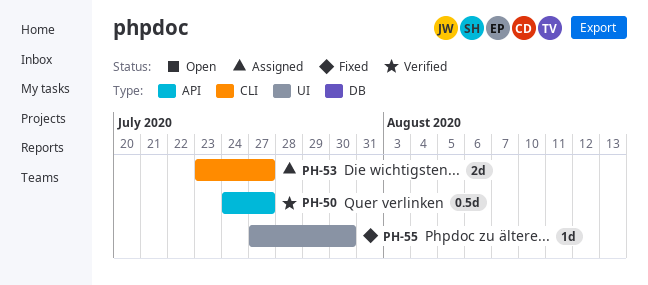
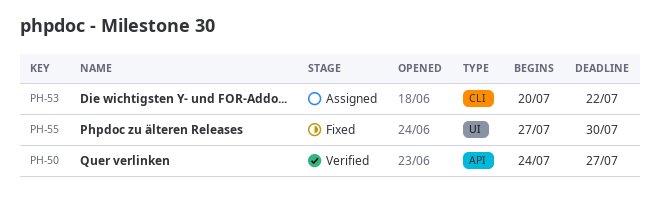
PH-53, start: Jul 23 -> Jul 20
PH-53, due: Jul 27 -> Jul 22

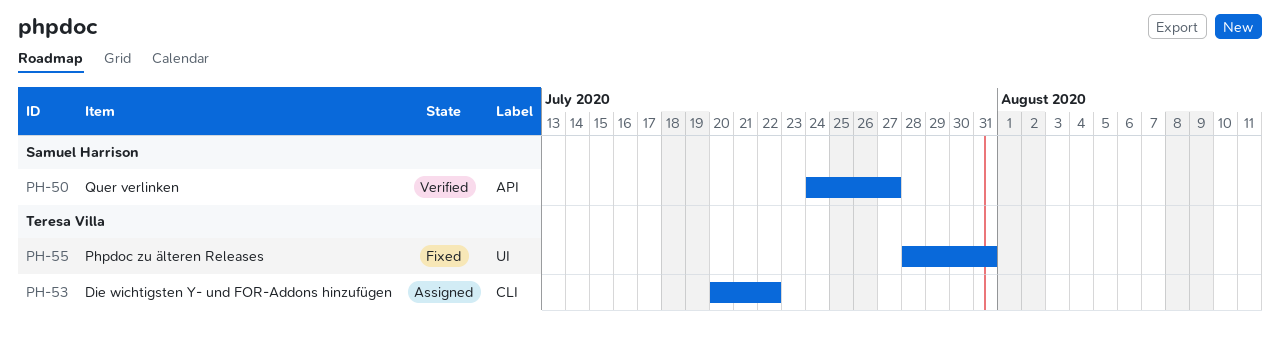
PH-55, start: Jul 27 -> Jul 28
PH-55, due: Jul 30 -> Jul 31

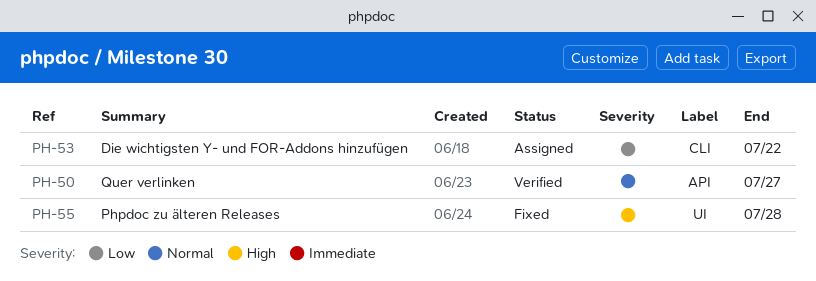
PH-55, due: Jul 31 -> Jul 28

